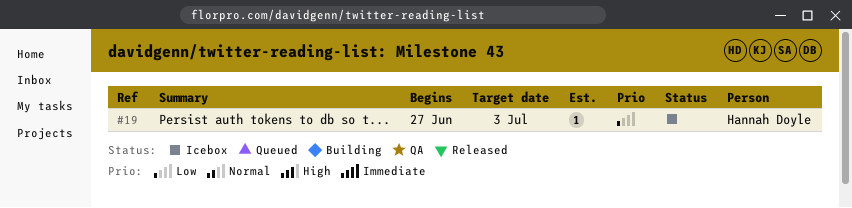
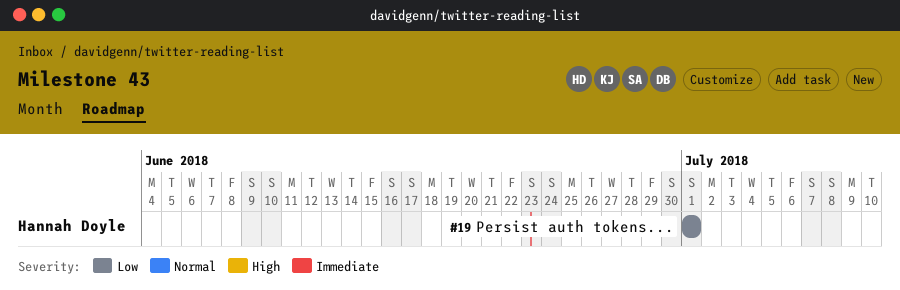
#19, start: Jun 27 -> Jul 1
#19, due: Jul 3 -> Jul 1

